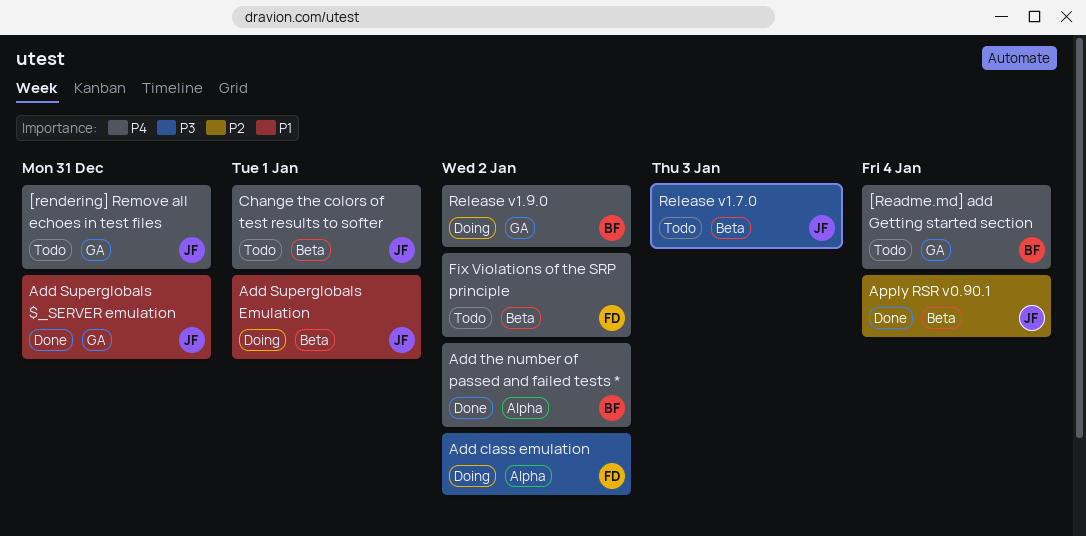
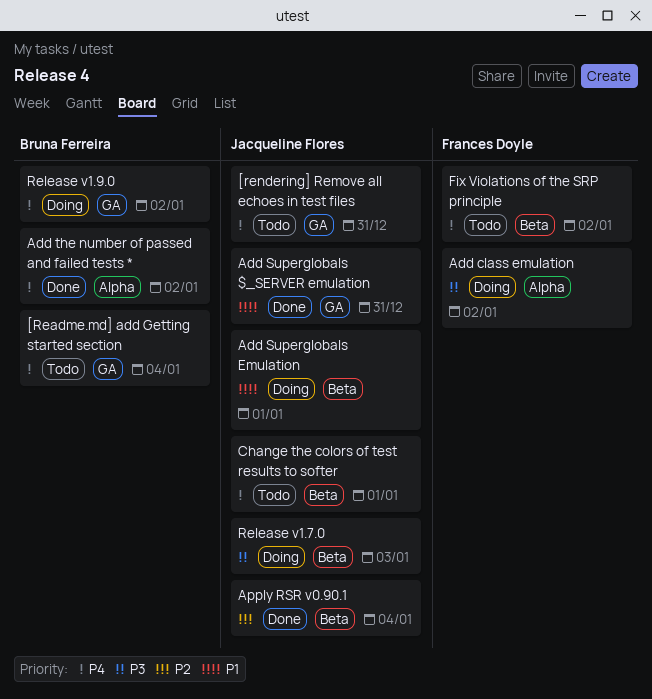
Release v1.7.0, status: Todo -> Doing

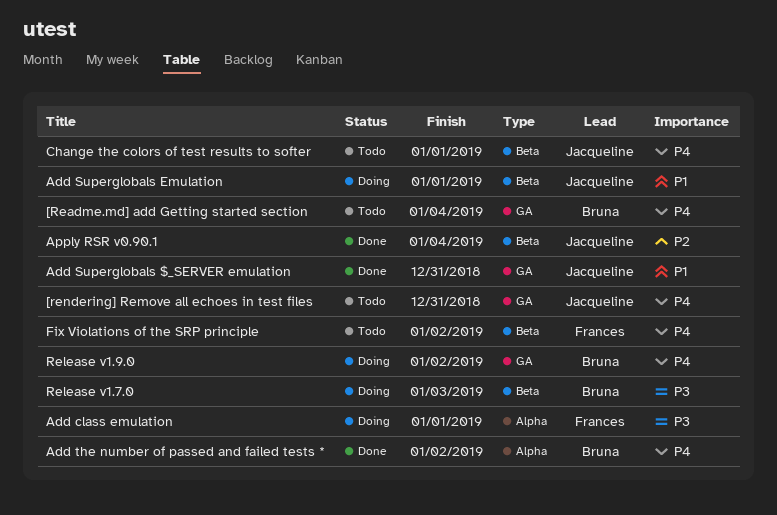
Add class emulation, due: Jan 2 -> Jan 1
Release v1.7.0, owner: Jacqueline Flores -> Bruna Ferreira

